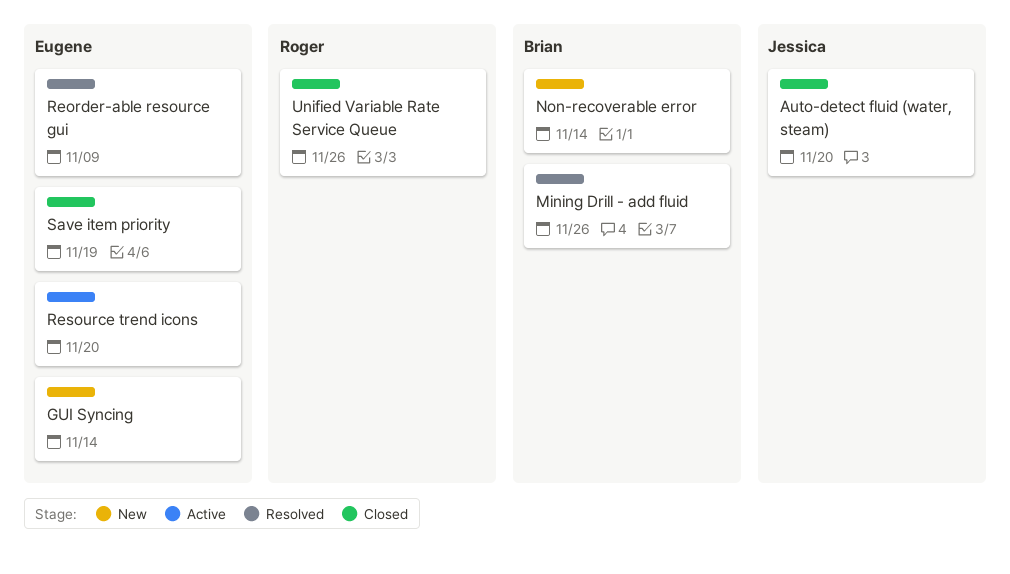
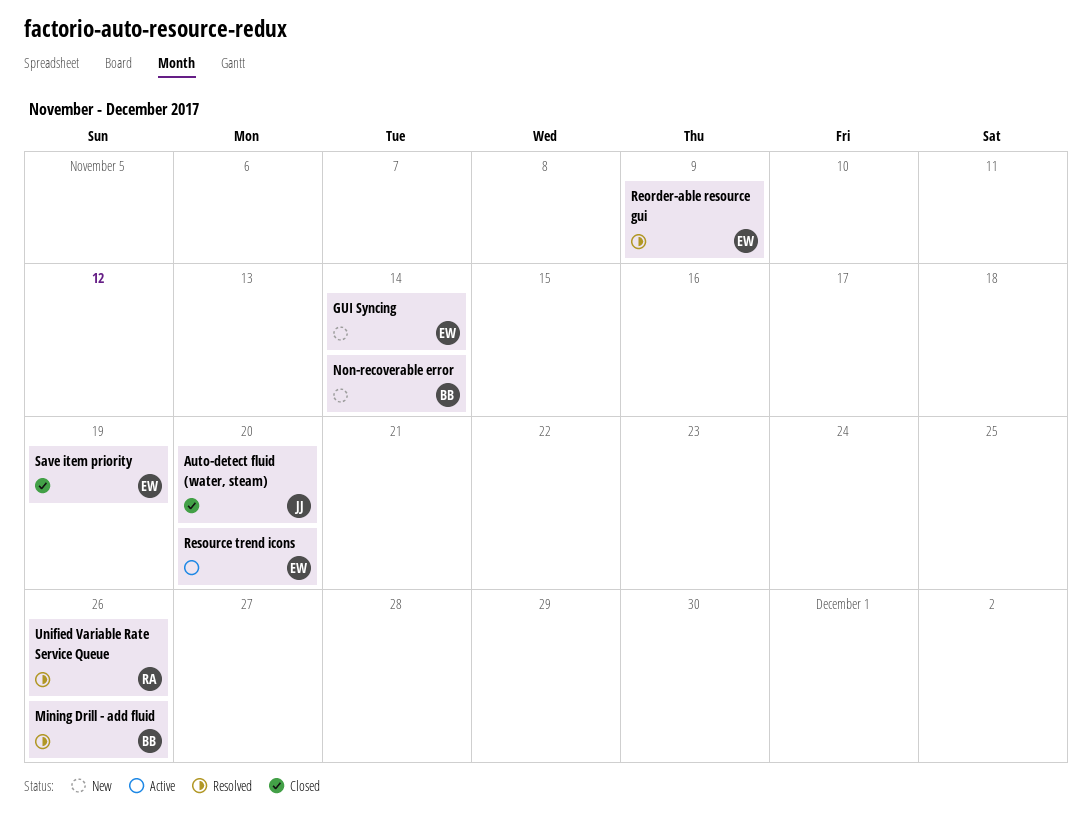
Unified Variable Rate Service Queue, status: Closed -> Resolved

